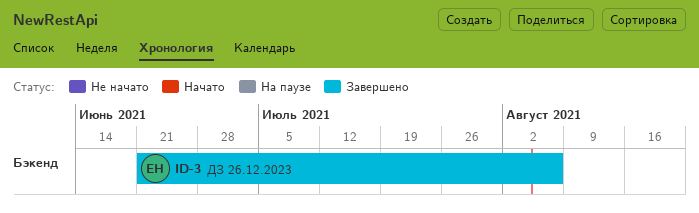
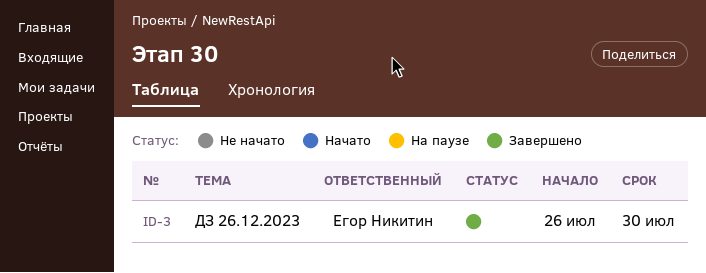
ID-3, start: Jun 21 -> Jul 26
ID-3, due: Aug 6 -> Jul 30

